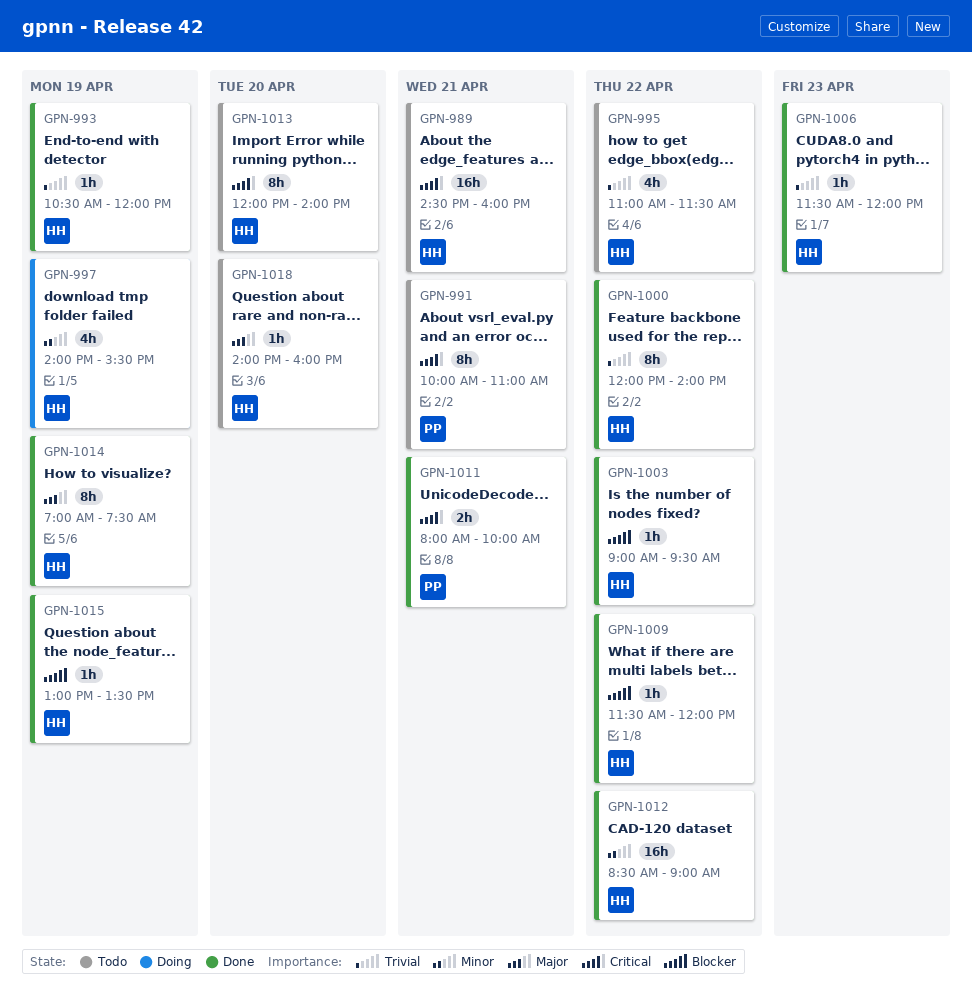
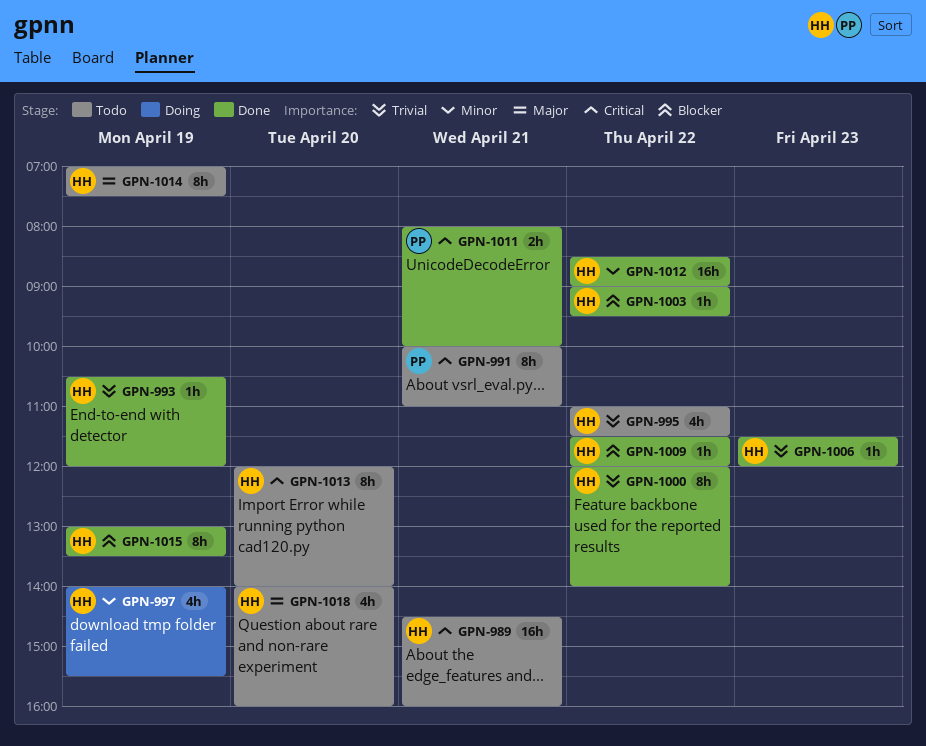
GPN-1014, status: Done -> Todo
GPN-1015, estimate: 1h -> 8h
GPN-1018, estimate: 1h -> 4h

